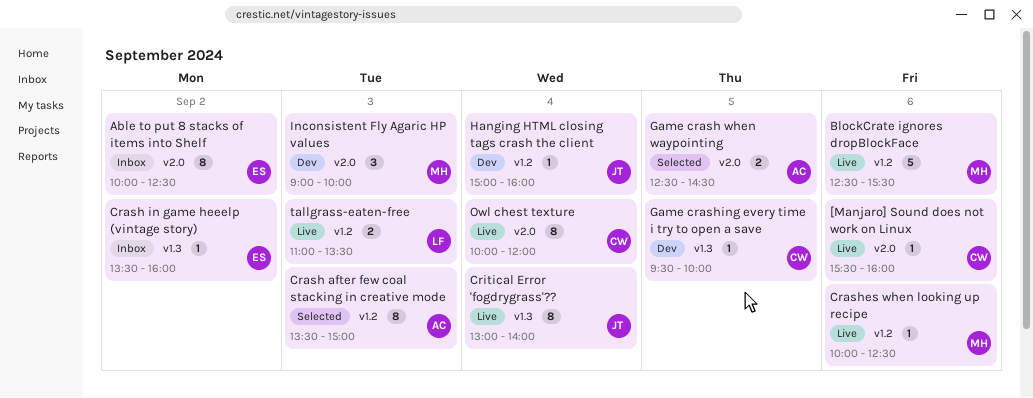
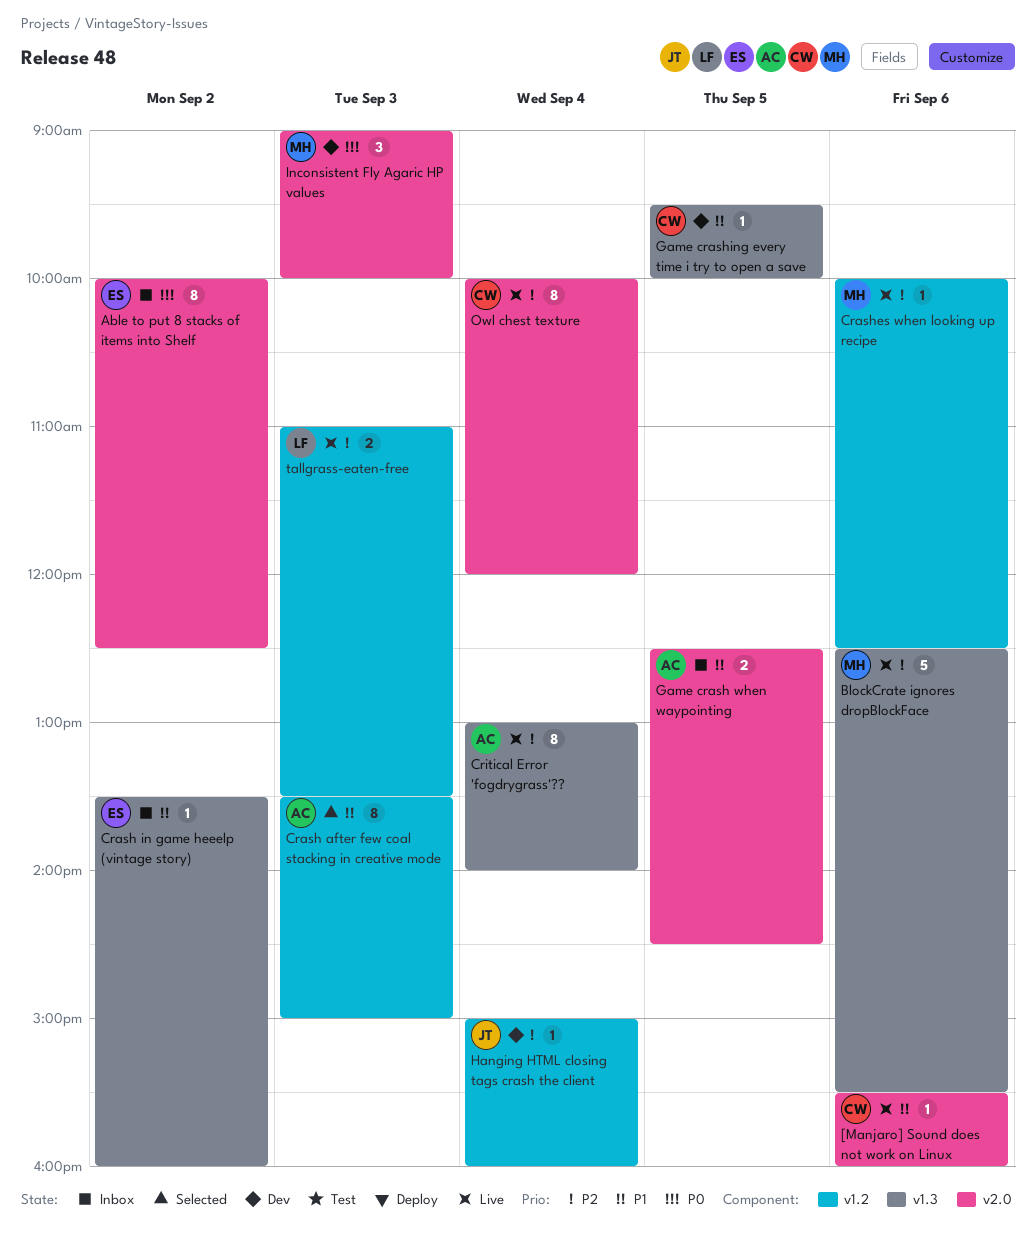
BlockCrate ignores dropBlockFace, label: v1.2 -> v1.3
Critical Error 'fogdrygrass'??, owner: JT -> AC
Game crash when waypointing, status: Selected -> Inbox

